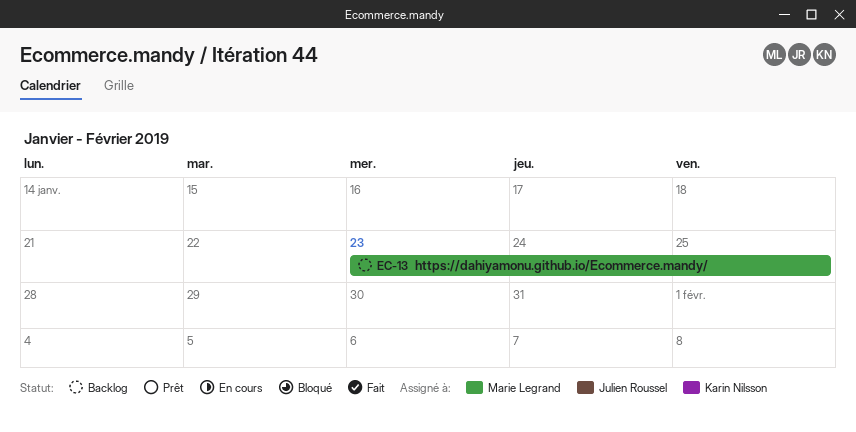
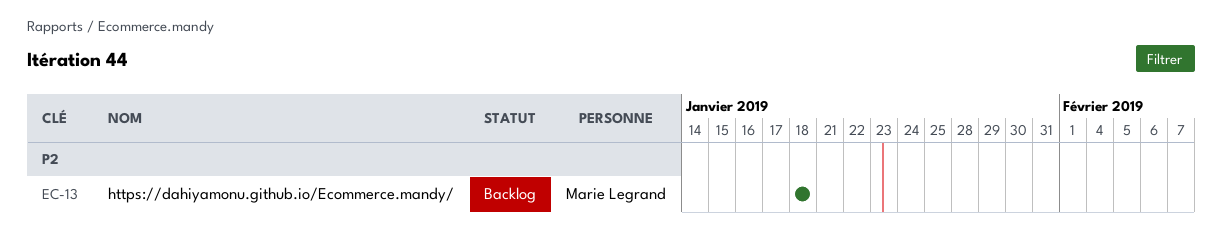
EC-13, start: Jan 23 -> Jan 18
EC-13, due: Jan 25 -> Jan 18

